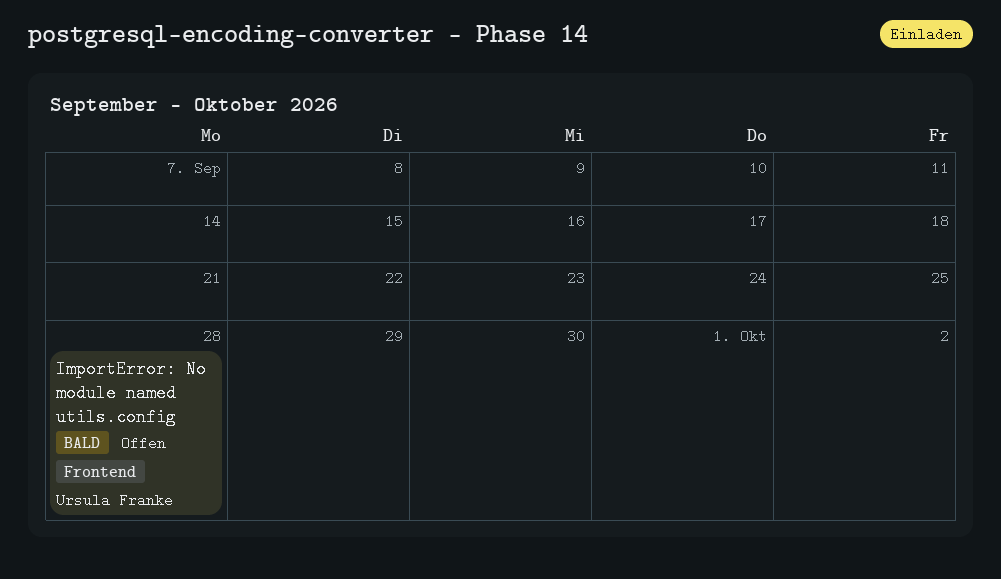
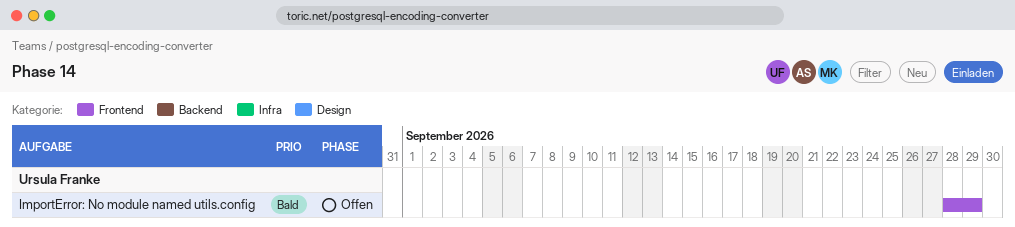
ImportError: No module named utils.config, due: Sep 28 -> Sep 29

